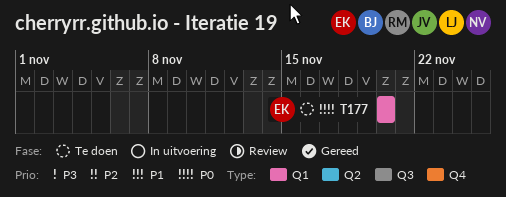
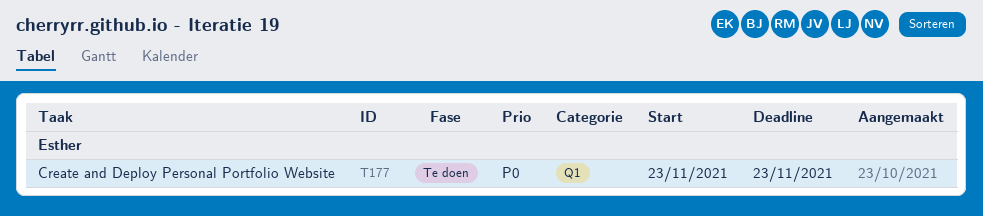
T177, start: Nov 20 -> Nov 23
T177, due: Nov 20 -> Nov 23

